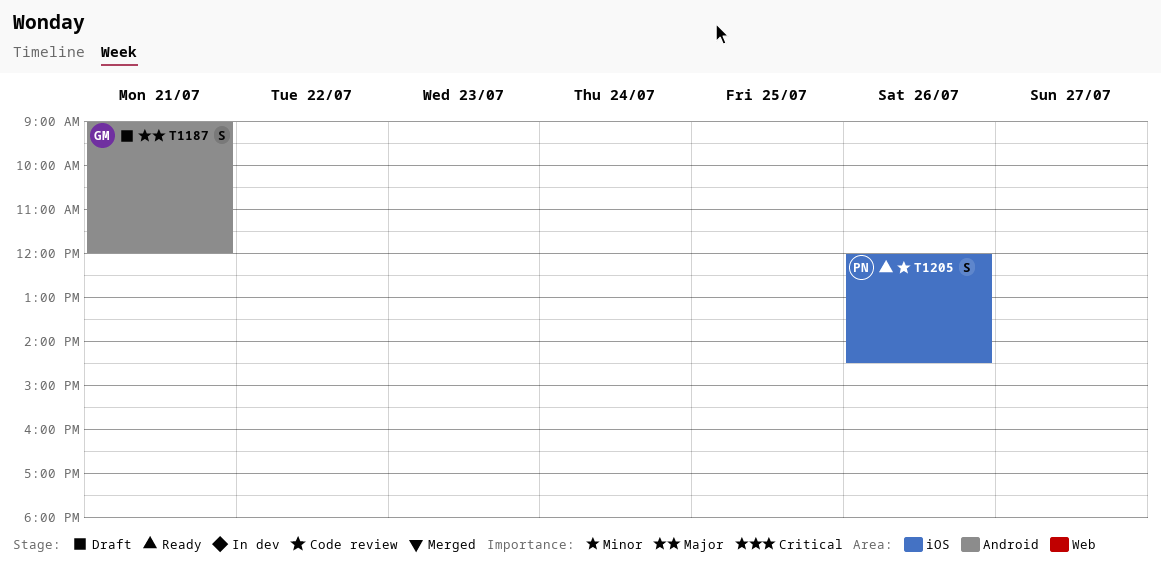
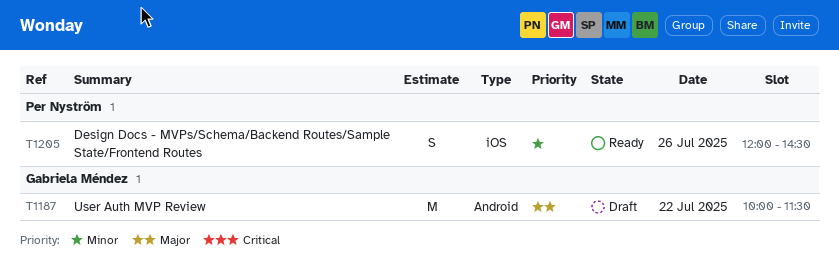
T1187, estimate: S -> M
T1187, day: Jul 21 -> Jul 22
T1187, begins: 09:00 -> 10:00
T1187, ends: 12:00 -> 11:30

